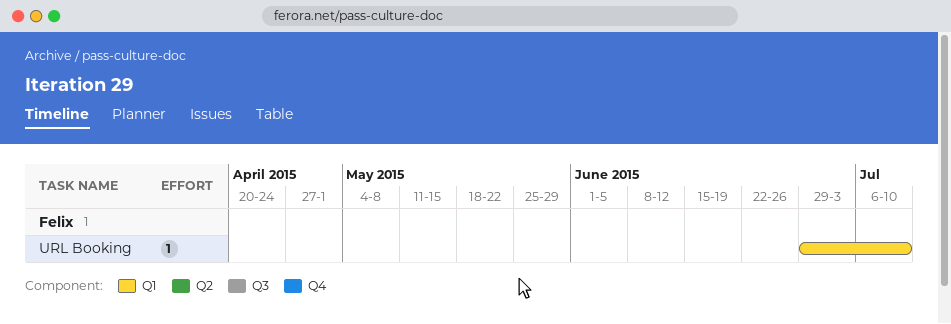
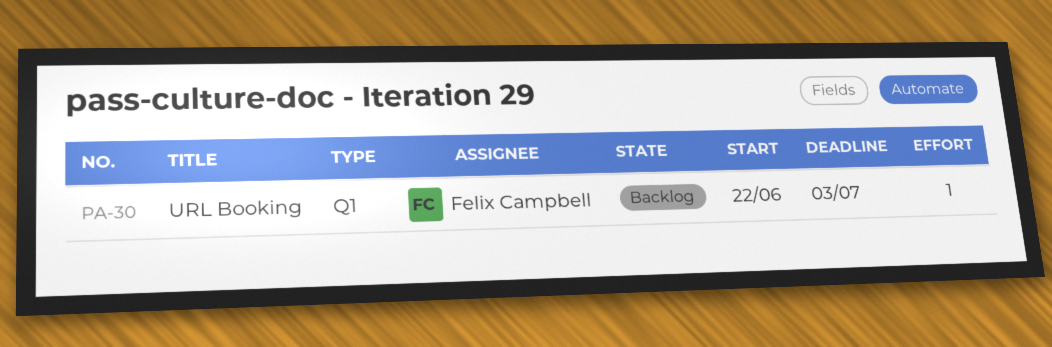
URL Booking, start: Jun 29 -> Jun 22
URL Booking, due: Jul 10 -> Jul 3

